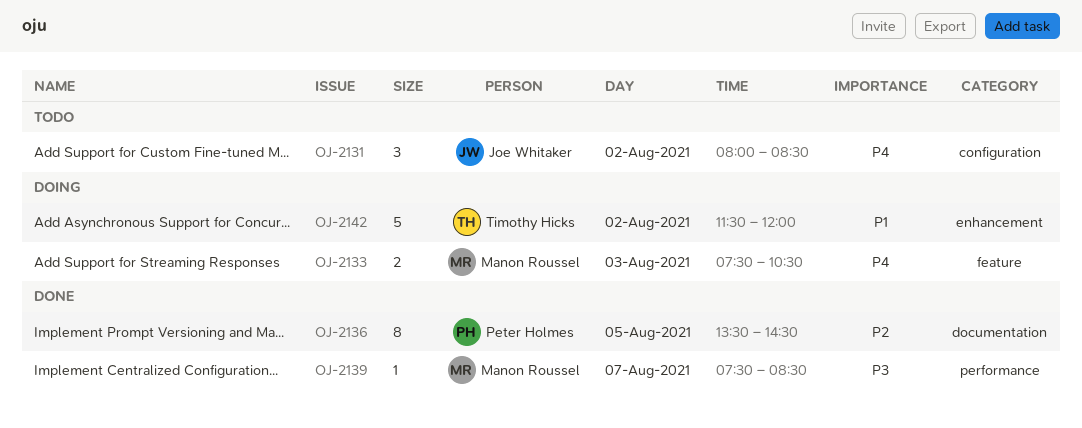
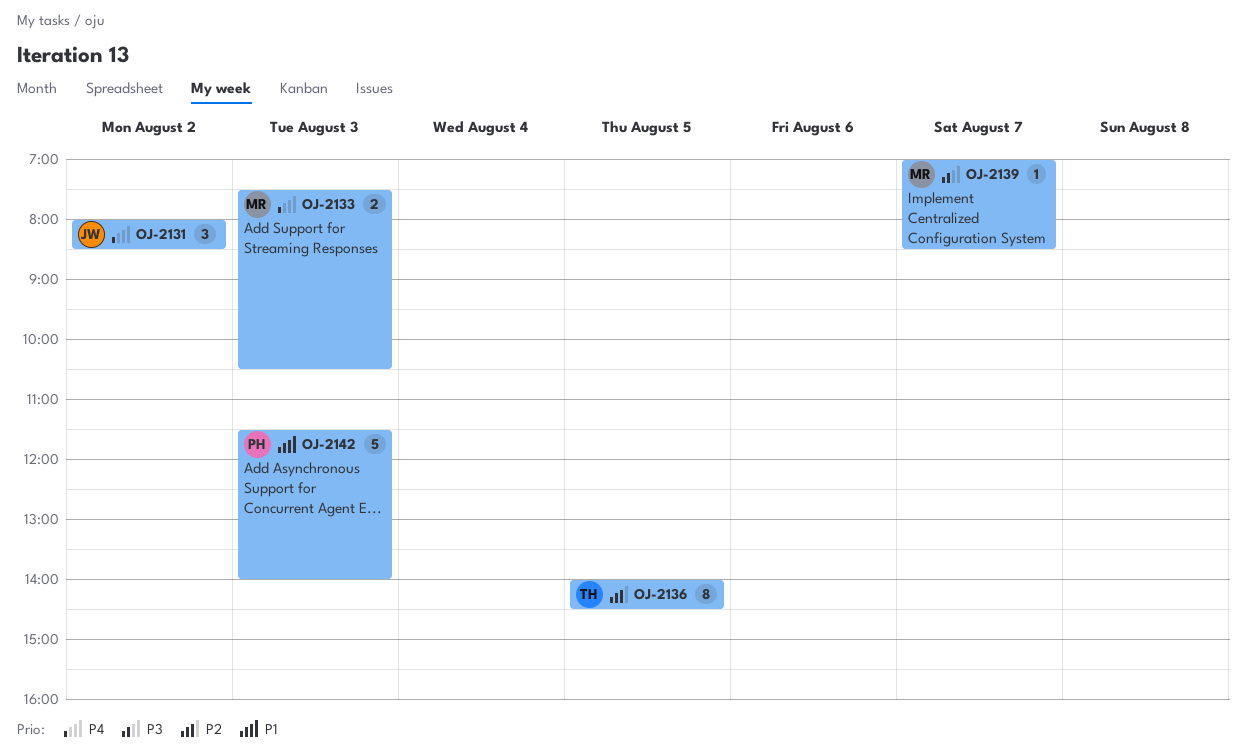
OJ-2136, owner: Peter Holmes -> Timothy Hicks
OJ-2136, begins: 13:30 -> 14:00
OJ-2139, begins: 07:30 -> 07:00
OJ-2142, owner: Timothy Hicks -> Peter Holmes
OJ-2142, day: Aug 2 -> Aug 3
OJ-2142, ends: 12:00 -> 14:00

